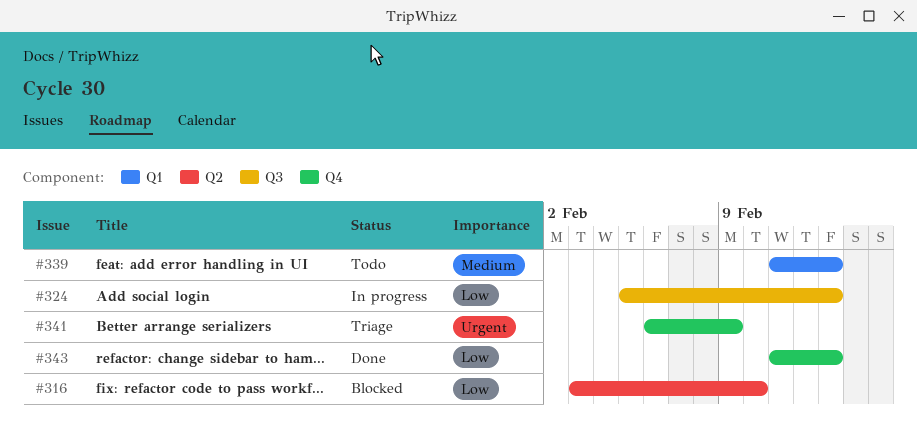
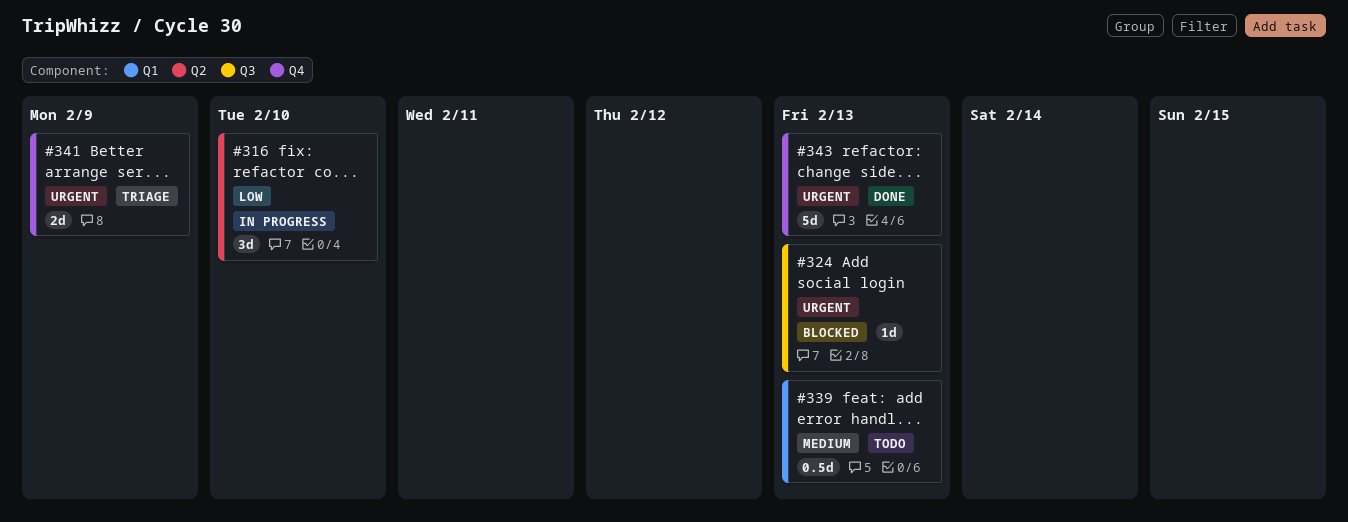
#316, status: Blocked -> In progress
#324, status: In progress -> Blocked
#324, priority: Low -> Urgent
#343, priority: Low -> Urgent

